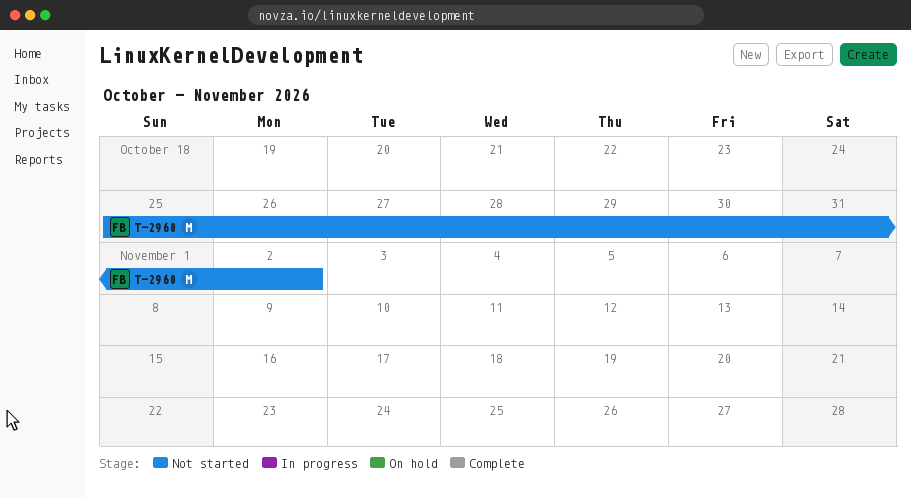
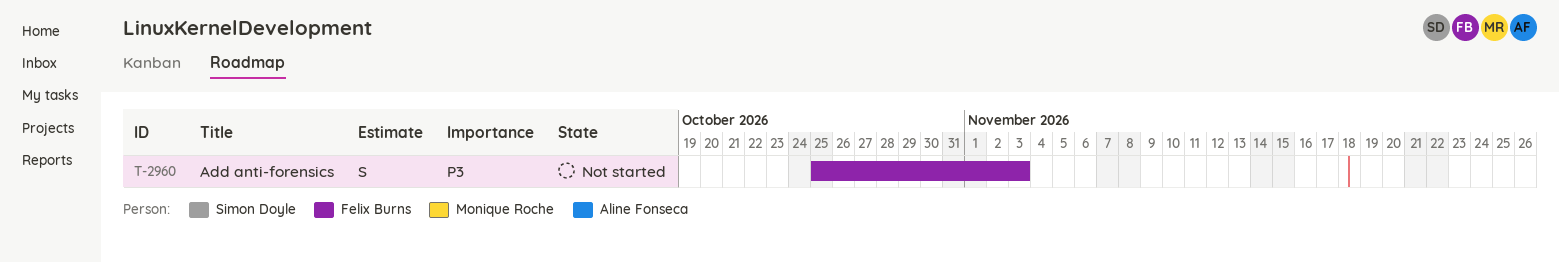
T-2960, estimate: M -> S
T-2960, due: Nov 2 -> Nov 3

